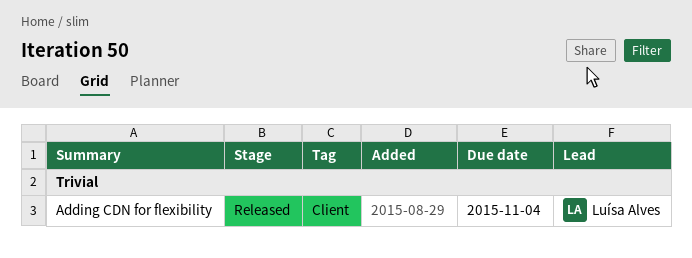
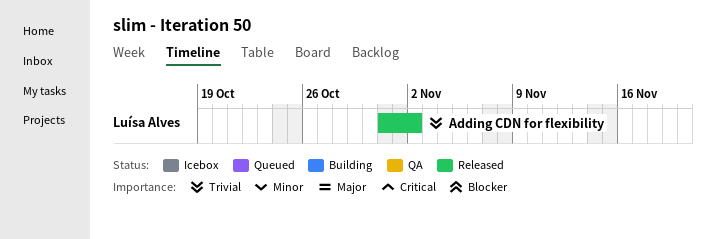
Adding CDN for flexibility, due: Nov 4 -> Nov 2

